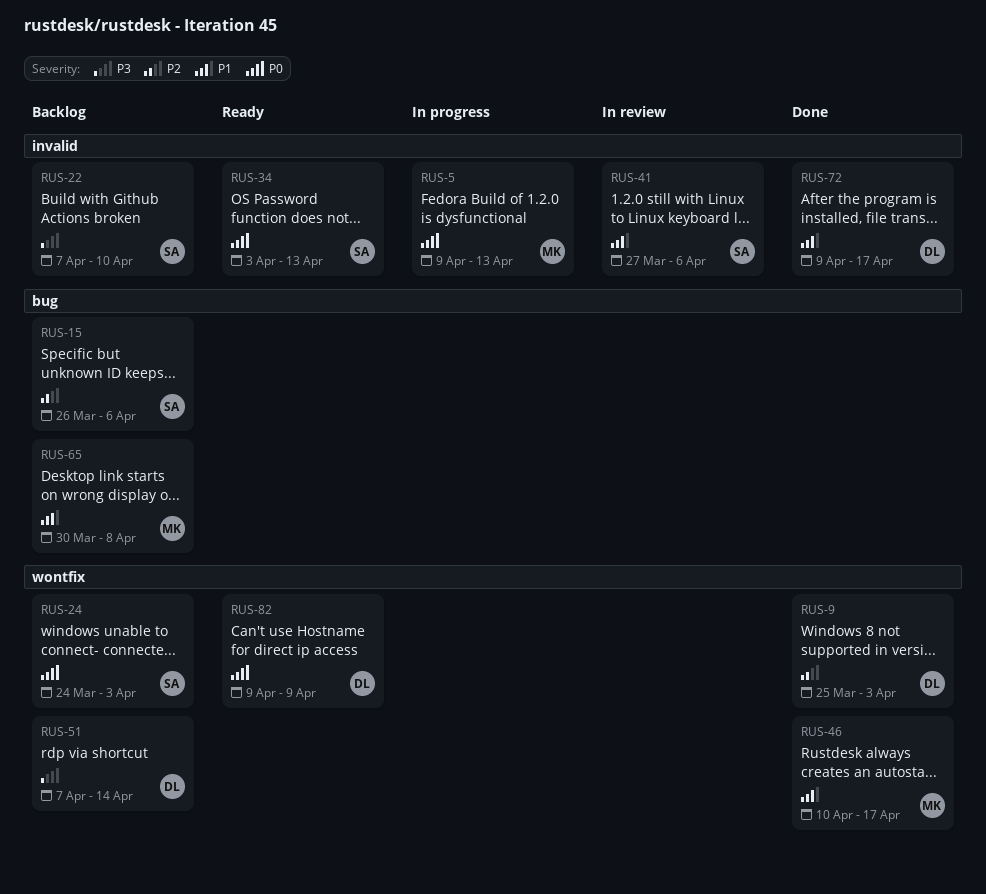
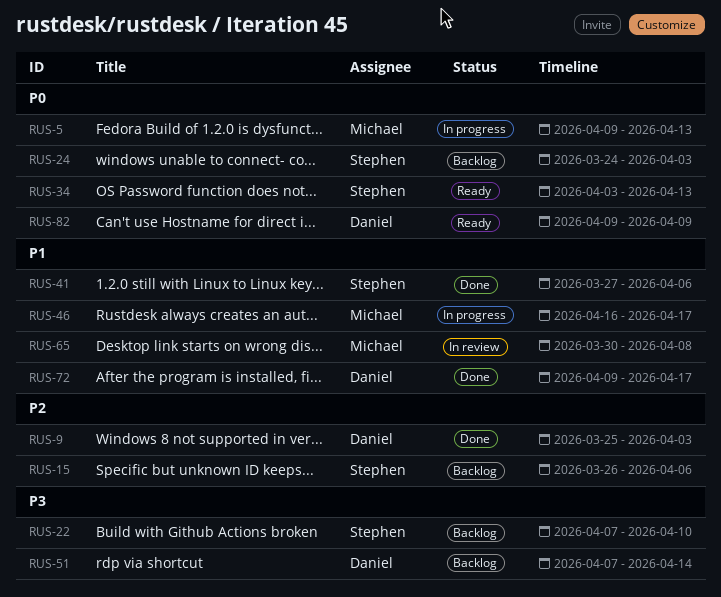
RUS-41, status: In review -> Done
RUS-46, status: Done -> In progress
RUS-46, start: Apr 10 -> Apr 16
RUS-65, status: Backlog -> In review

